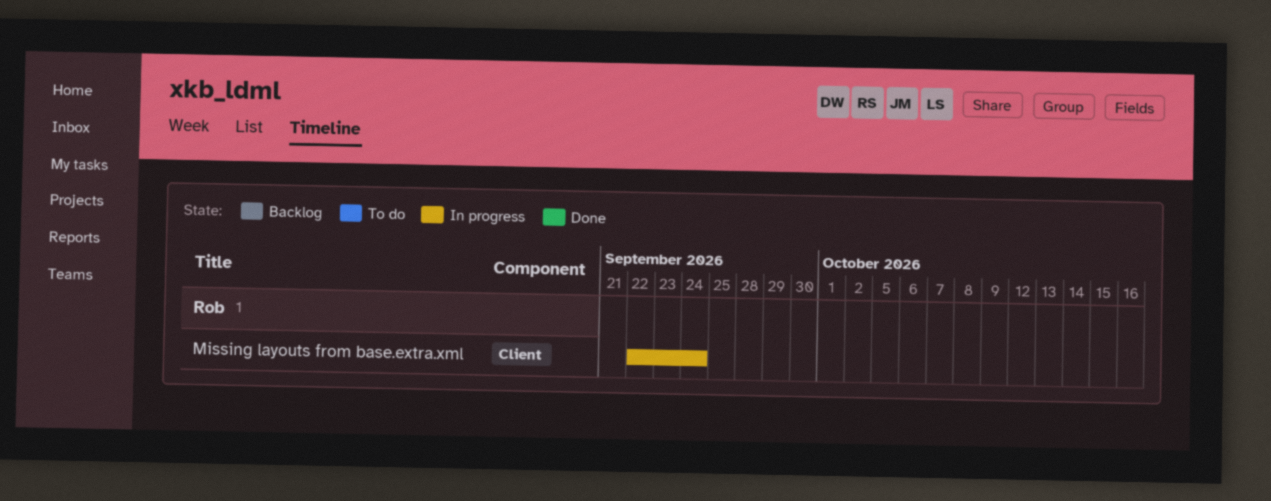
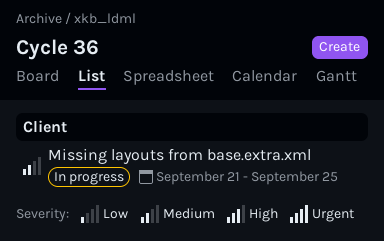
Missing layouts from base.extra.xml, start: Sep 22 -> Sep 21
Missing layouts from base.extra.xml, due: Sep 24 -> Sep 25

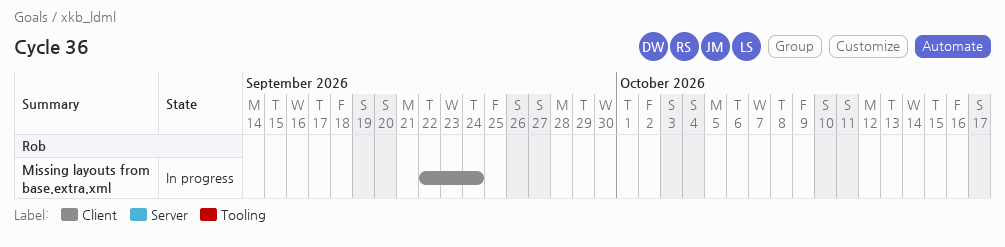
Missing layouts from base.extra.xml, start: Sep 21 -> Sep 22
Missing layouts from base.extra.xml, due: Sep 25 -> Sep 24

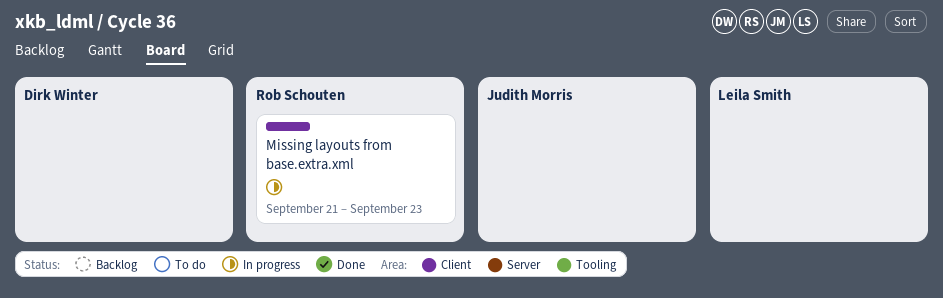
Missing layouts from base.extra.xml, start: Sep 22 -> Sep 21
Missing layouts from base.extra.xml, due: Sep 24 -> Sep 23

